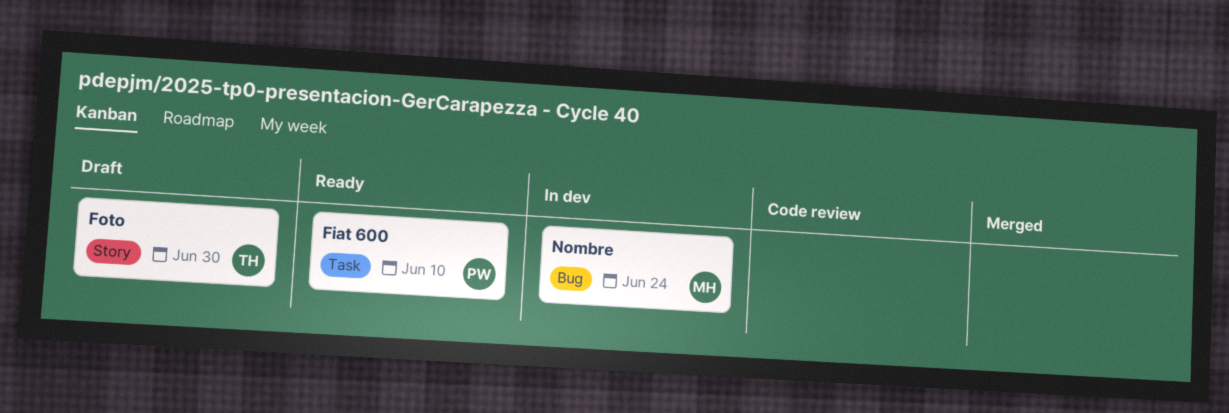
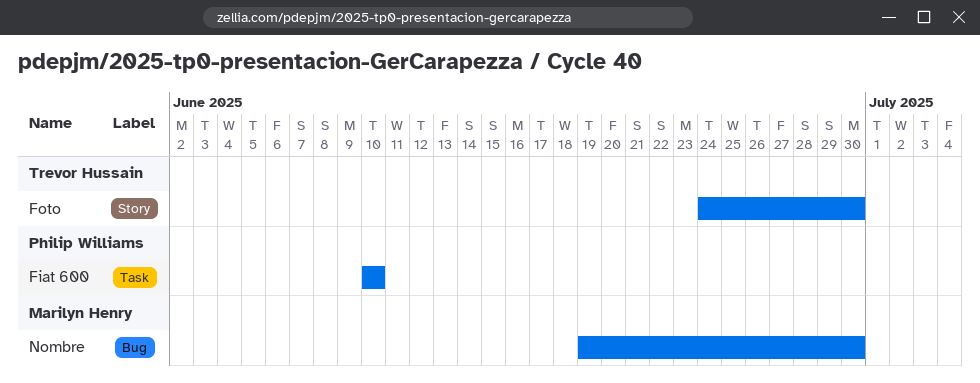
Nombre, due: Jun 24 -> Jun 30

